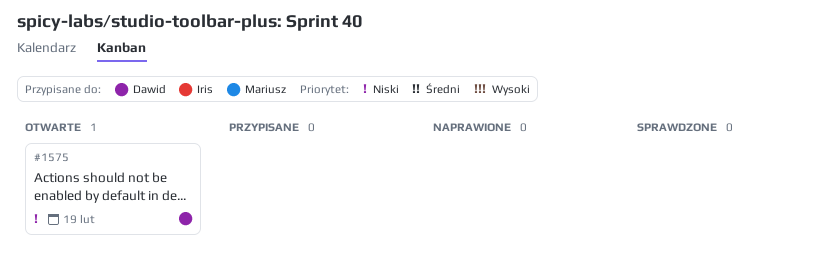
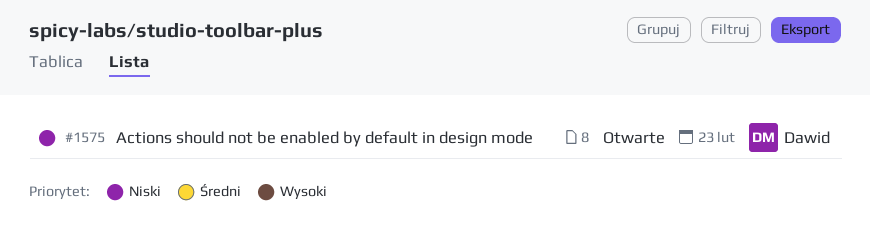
#1575, due: Feb 19 -> Feb 23

